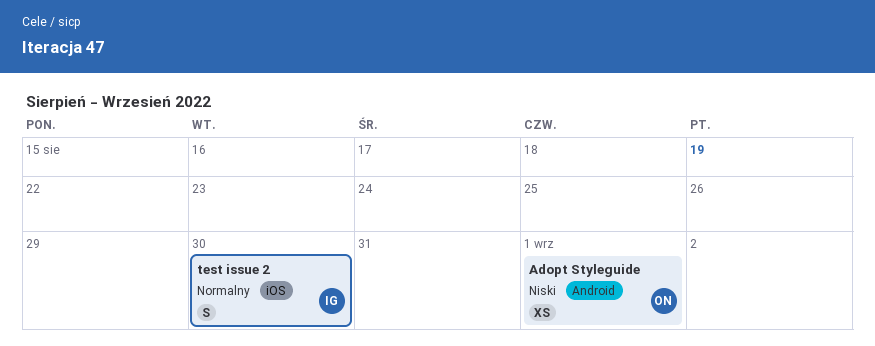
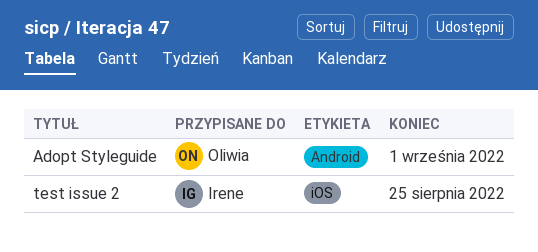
test issue 2, due: Aug 30 -> Aug 25

